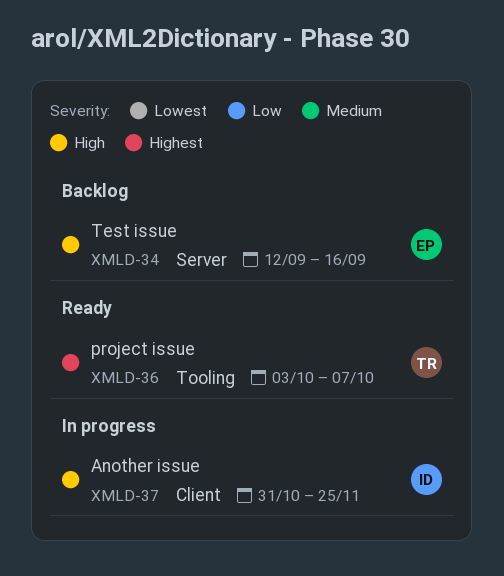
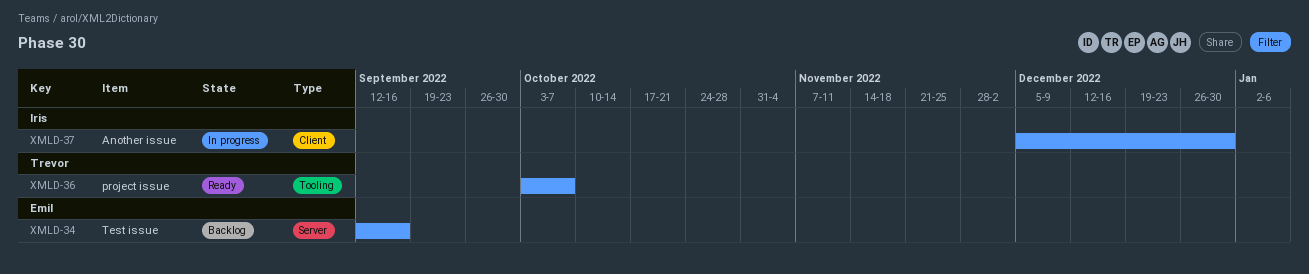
XMLD-37, start: Oct 31 -> Dec 5
XMLD-37, due: Nov 25 -> Dec 30

